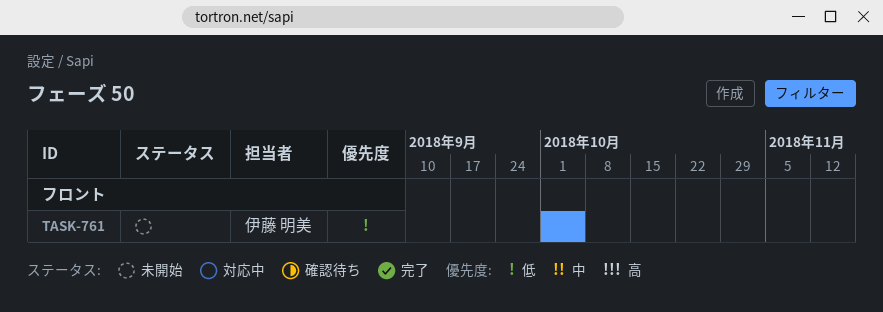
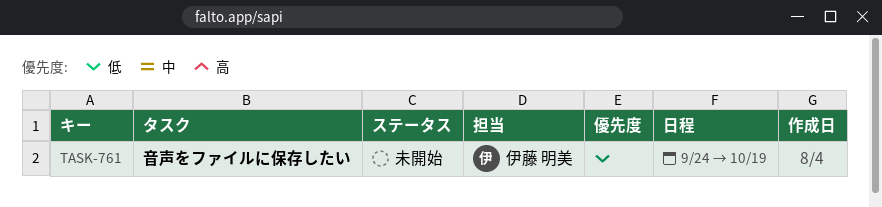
TASK-761, start: Oct 1 -> Sep 24
TASK-761, due: Oct 5 -> Oct 19

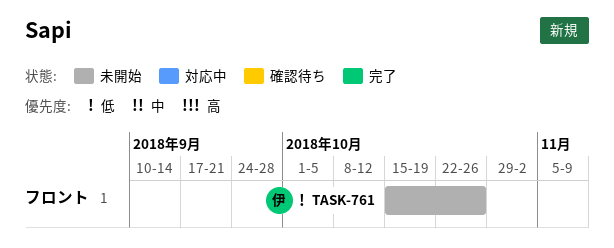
TASK-761, start: Sep 24 -> Oct 15
TASK-761, due: Oct 19 -> Oct 26

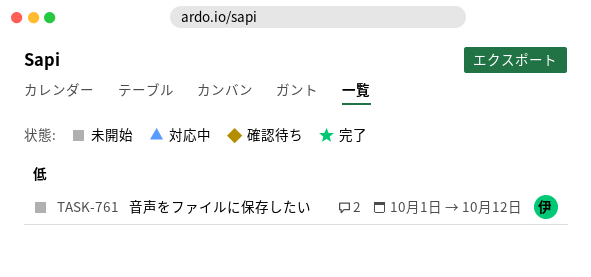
TASK-761, start: Oct 15 -> Oct 1
TASK-761, due: Oct 26 -> Oct 12

